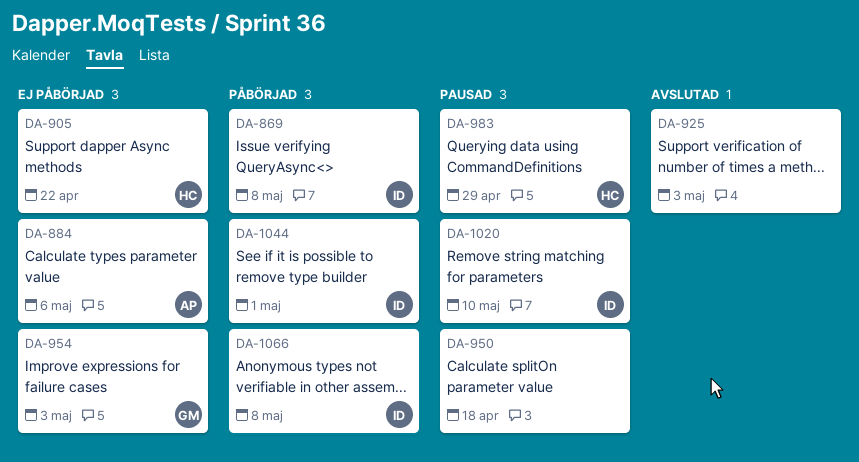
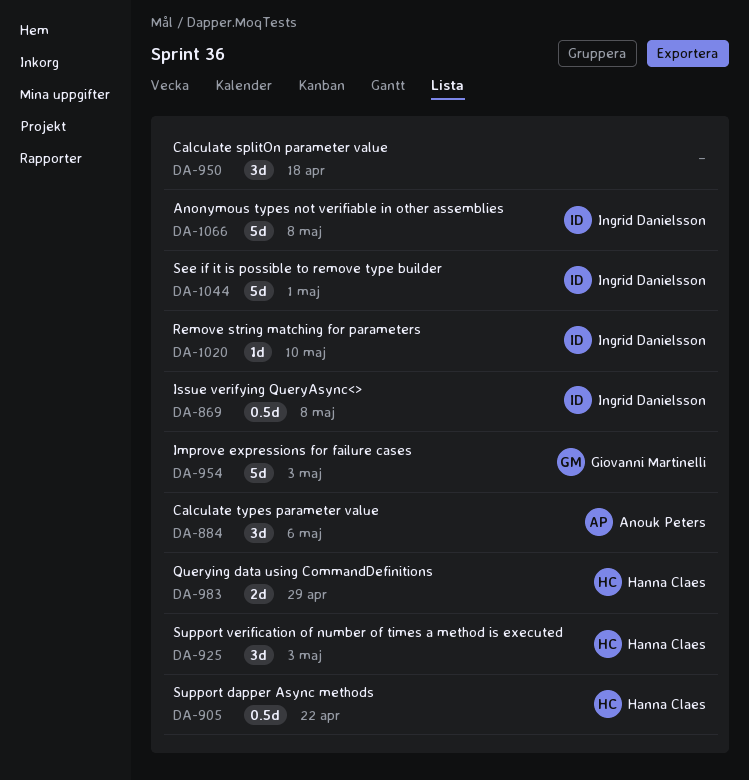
DA-925, owner: none -> Hanna Claes

